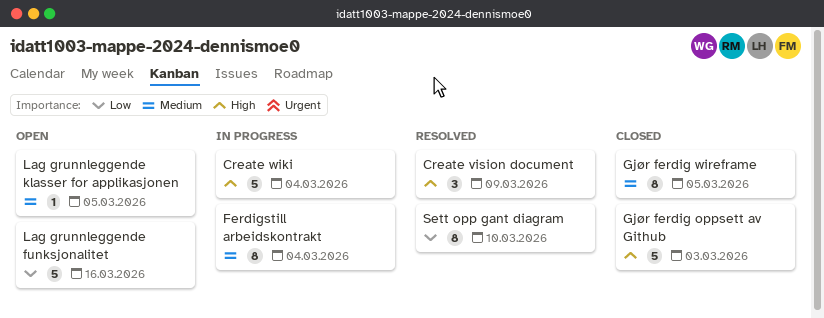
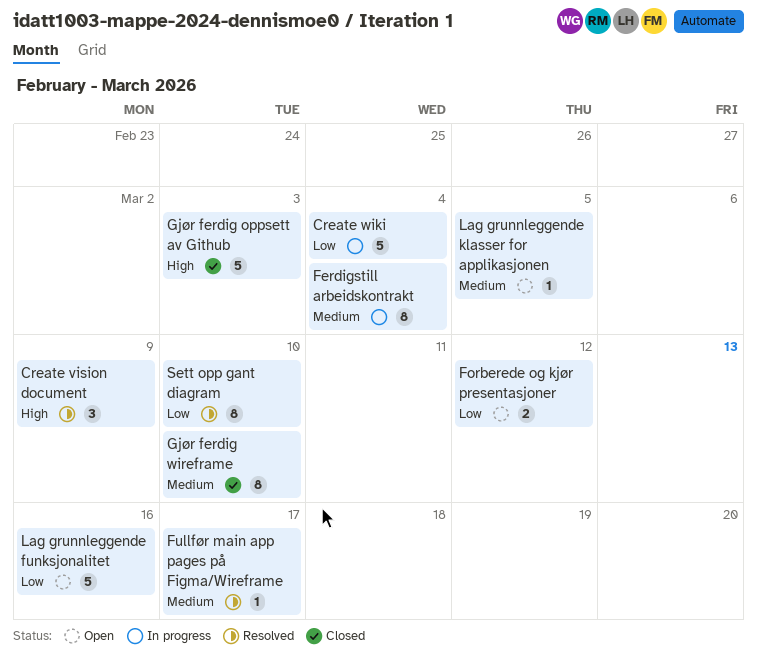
Create wiki, priority: High -> Low
Forberede og kjør presentasjoner: none -> present
Fullfør main app pages på Figma/Wireframe: none -> present
Gjør ferdig wireframe, due: Mar 5 -> Mar 10

